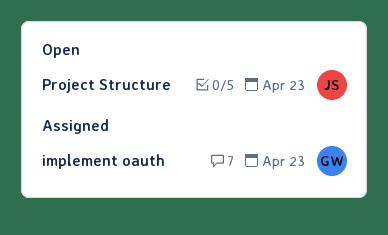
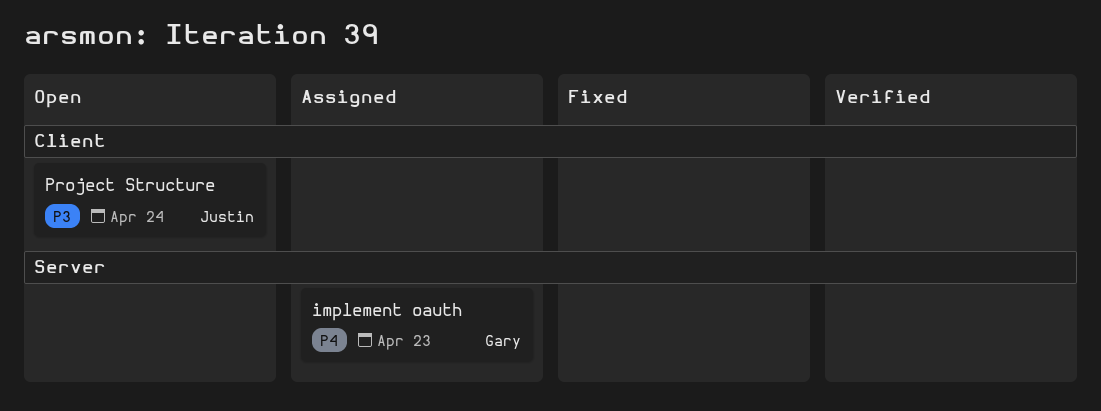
Project Structure, due: Apr 23 -> Apr 24

